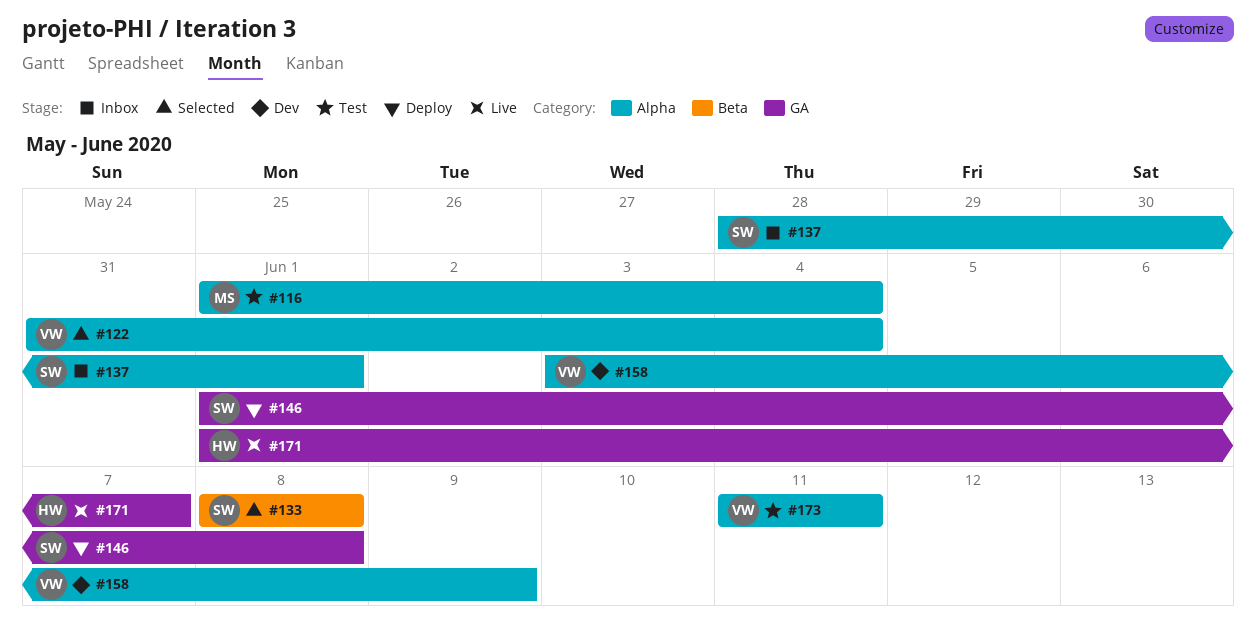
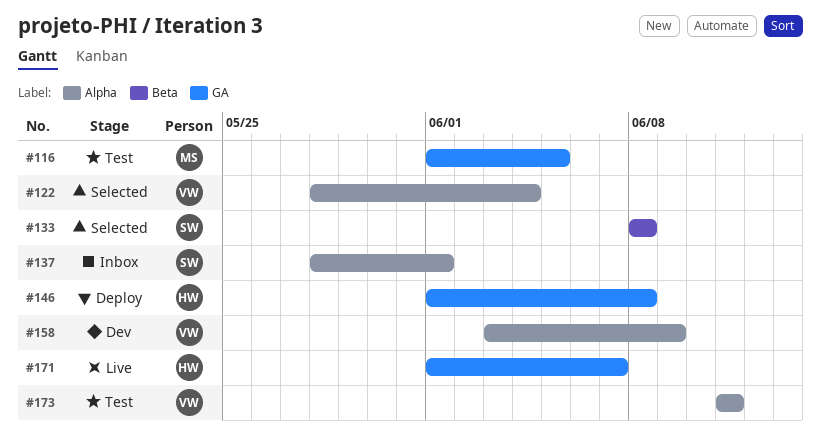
#116, label: Alpha -> GA
#116, due: Jun 4 -> Jun 5
#122, start: May 31 -> May 28
#146, owner: SW -> HW

